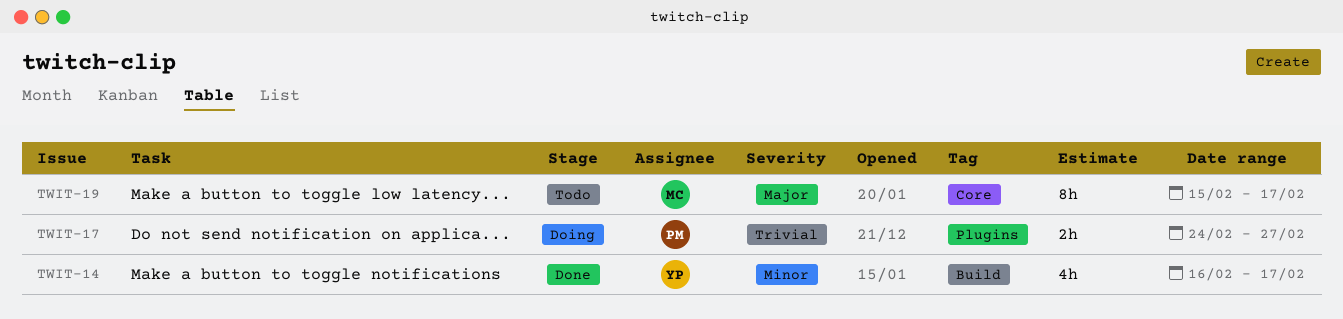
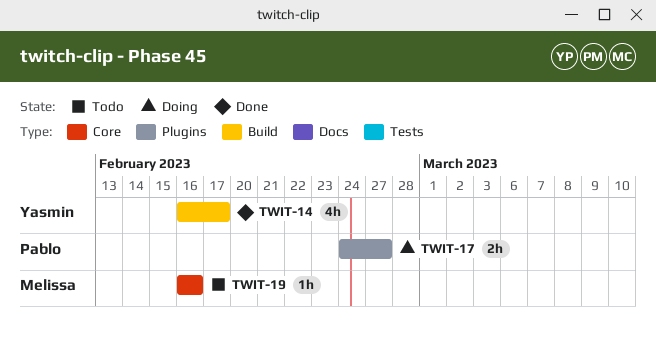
TWIT-19, estimate: 8h -> 1h
TWIT-19, start: Feb 15 -> Feb 16
TWIT-19, due: Feb 17 -> Feb 16

